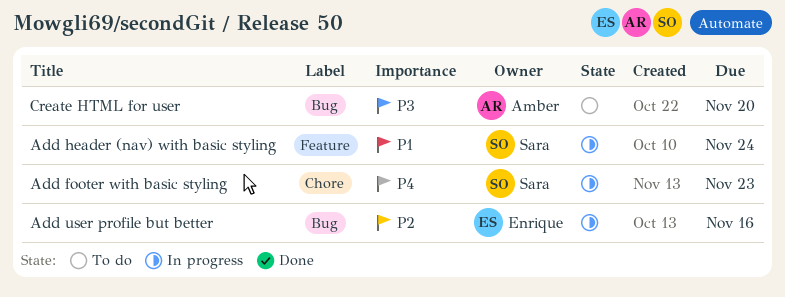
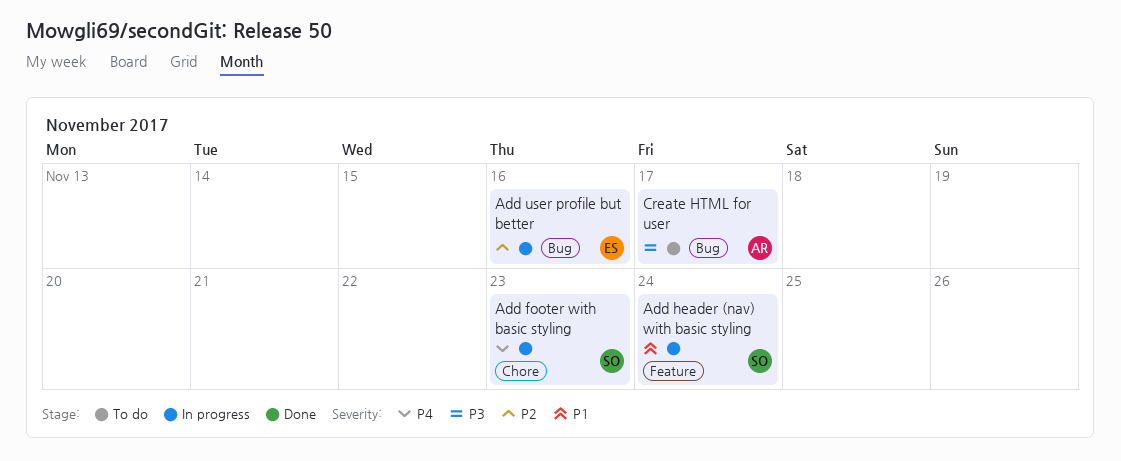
Create HTML for user, due: Nov 20 -> Nov 17

